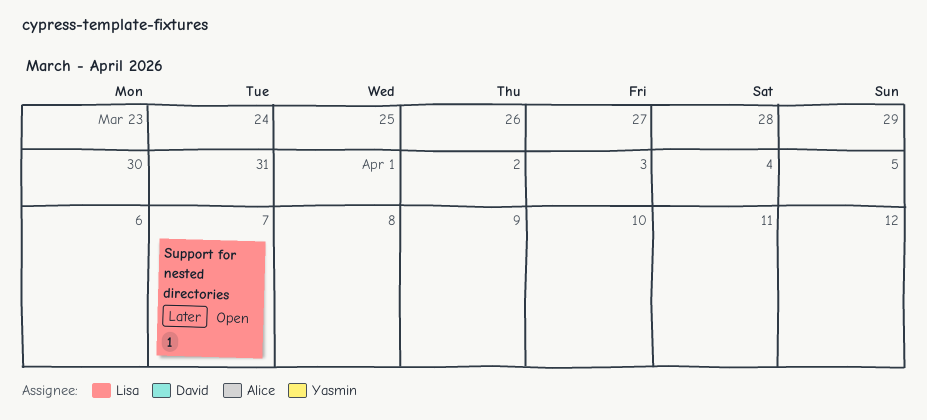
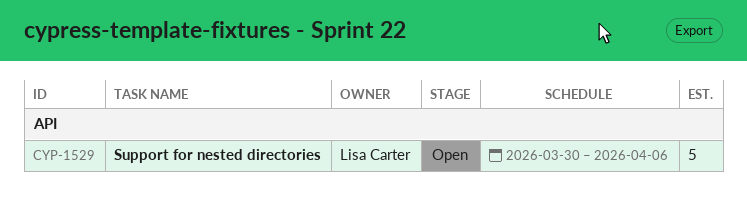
Support for nested directories, estimate: 1 -> 5
Support for nested directories, due: Apr 7 -> Apr 6

